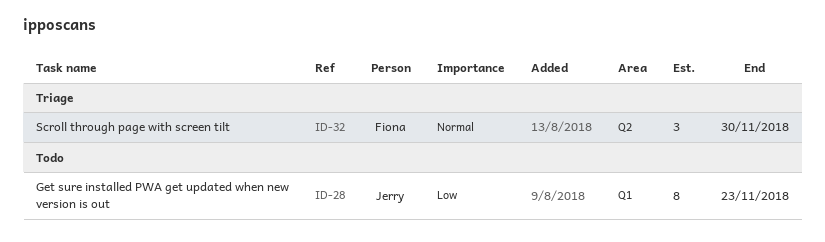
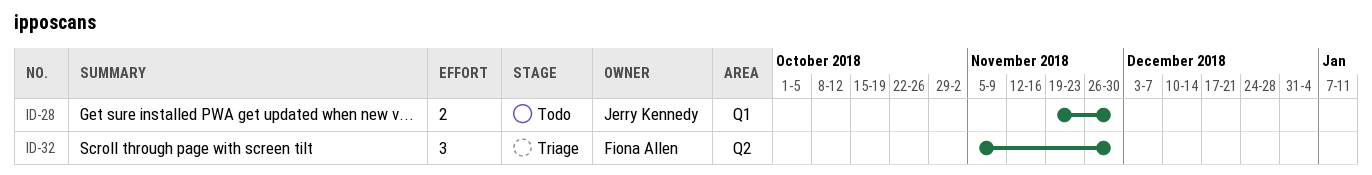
ID-28, estimate: 8 -> 2
ID-28, due: Nov 23 -> Nov 30

